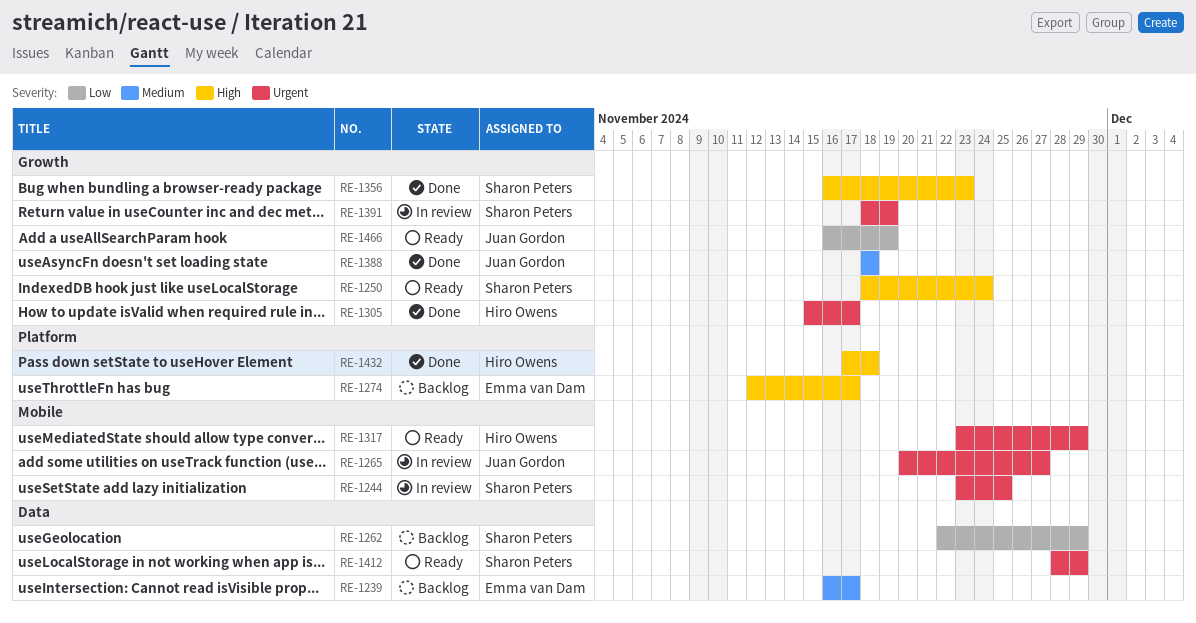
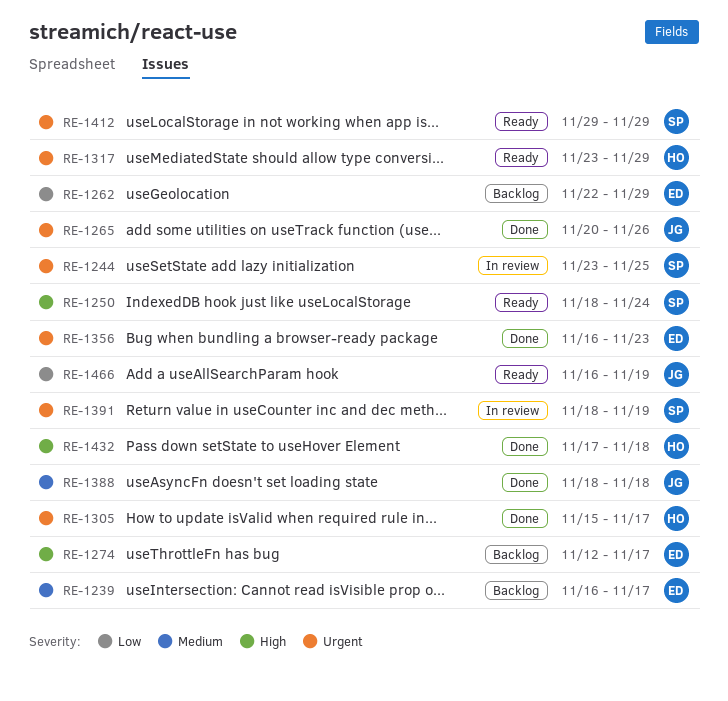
RE-1262, owner: Sharon Peters -> Emma van Dam
RE-1265, status: In review -> Done
RE-1265, due: Nov 27 -> Nov 26
RE-1356, owner: Sharon Peters -> Emma van Dam
RE-1356, priority: High -> Urgent
RE-1412, start: Nov 28 -> Nov 29

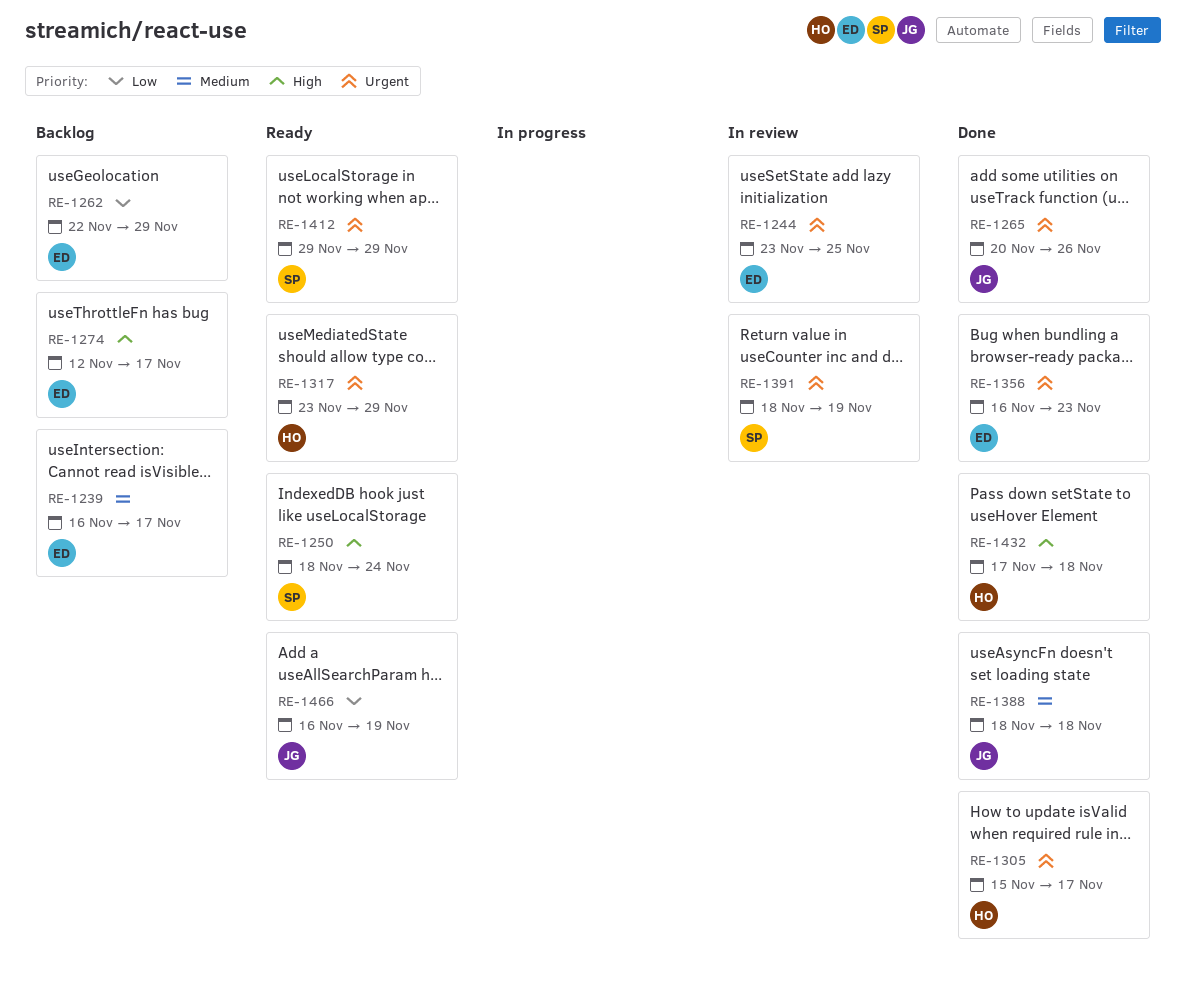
RE-1244, owner: SP -> ED

